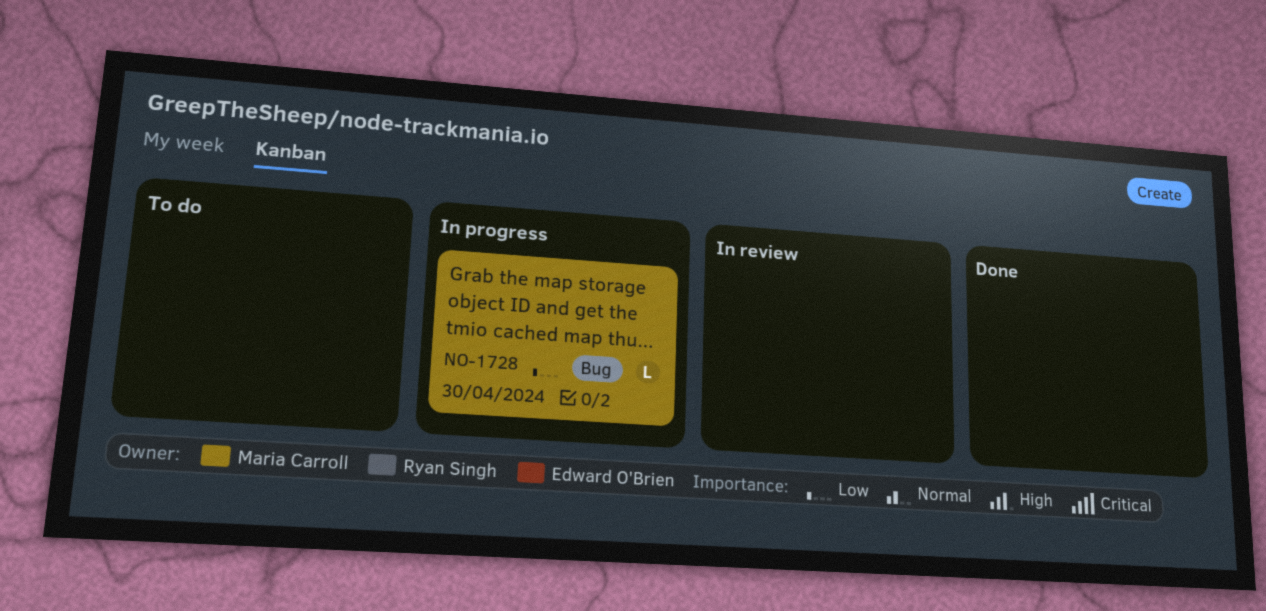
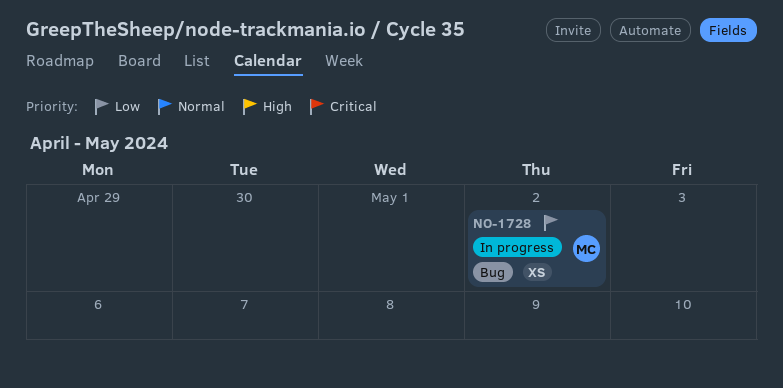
NO-1728, estimate: L -> XS
NO-1728, due: Apr 30 -> May 2

